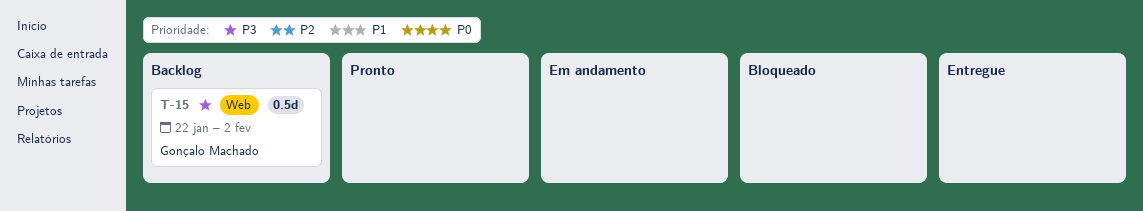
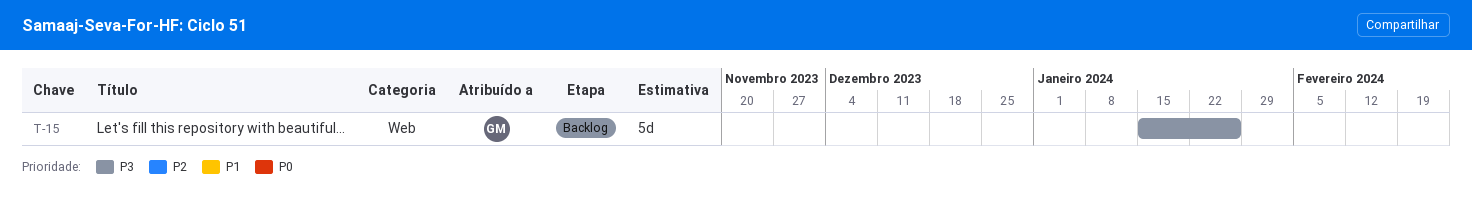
T-15, estimate: 0.5d -> 5d
T-15, start: Jan 22 -> Jan 15
T-15, due: Feb 2 -> Jan 26

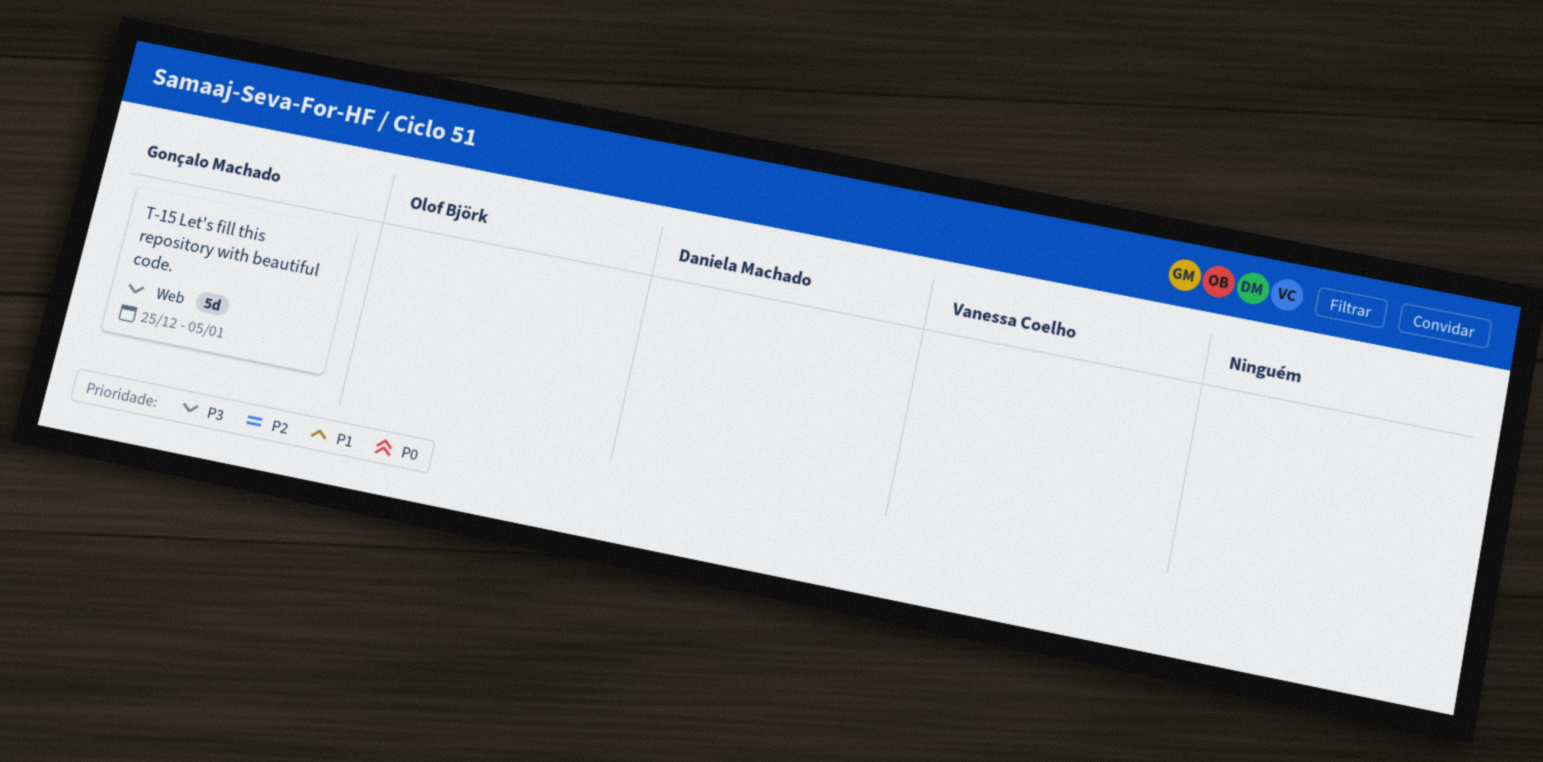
T-15, start: Jan 15 -> Dec 25
T-15, due: Jan 26 -> Jan 5

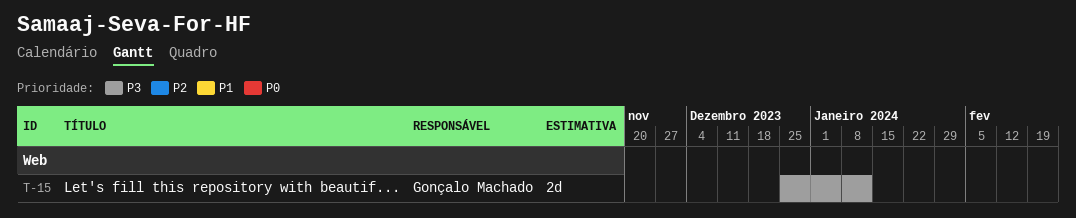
T-15, estimate: 5d -> 2d
T-15, due: Jan 5 -> Jan 12

